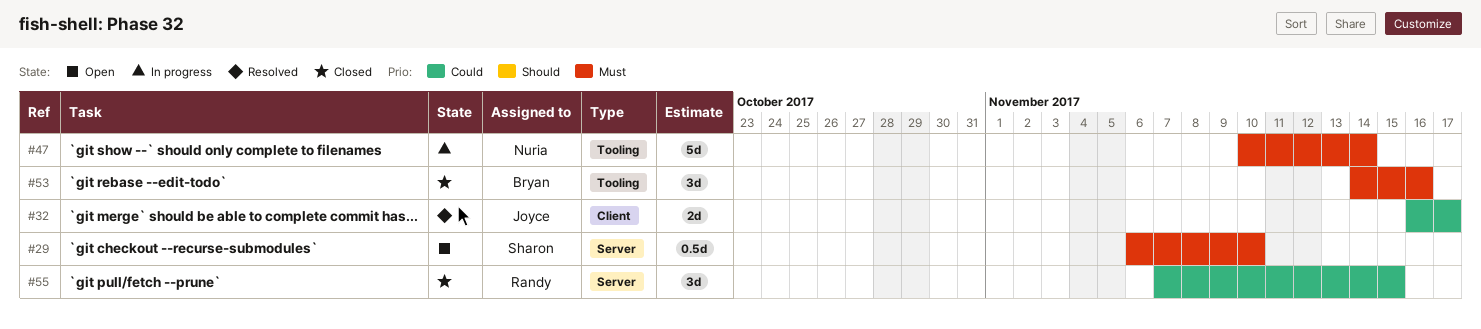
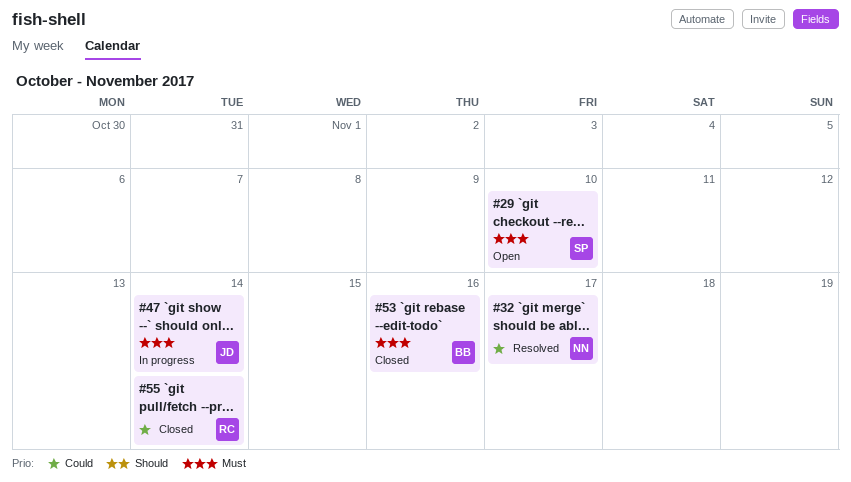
#32, owner: Joyce -> Nuria
#47, owner: Nuria -> Joyce
#55, due: Nov 15 -> Nov 14

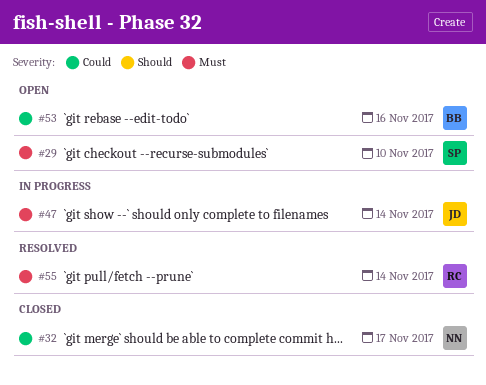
#32, status: Resolved -> Closed
#53, status: Closed -> Open
#53, priority: Must -> Could
#55, status: Closed -> Resolved
#55, priority: Could -> Must

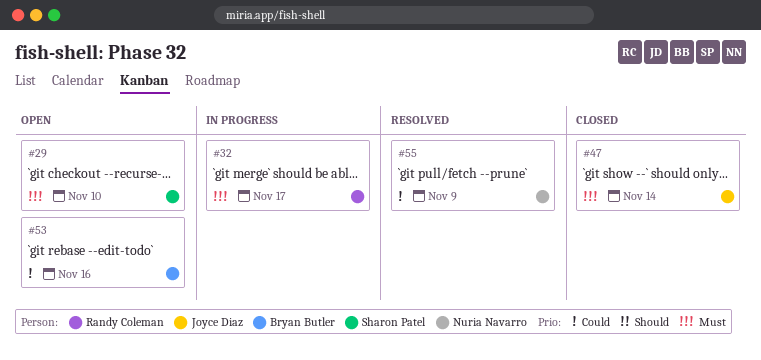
#32, status: Closed -> In progress
#32, owner: Nuria Navarro -> Randy Coleman
#32, priority: Could -> Must
#47, status: In progress -> Closed
#55, owner: Randy Coleman -> Nuria Navarro
#55, priority: Must -> Could
#55, due: Nov 14 -> Nov 9

